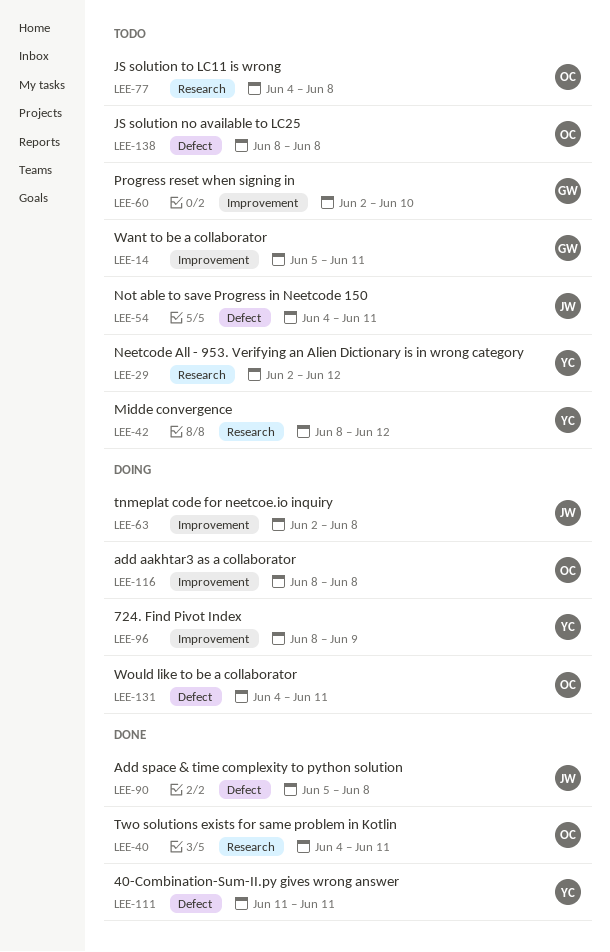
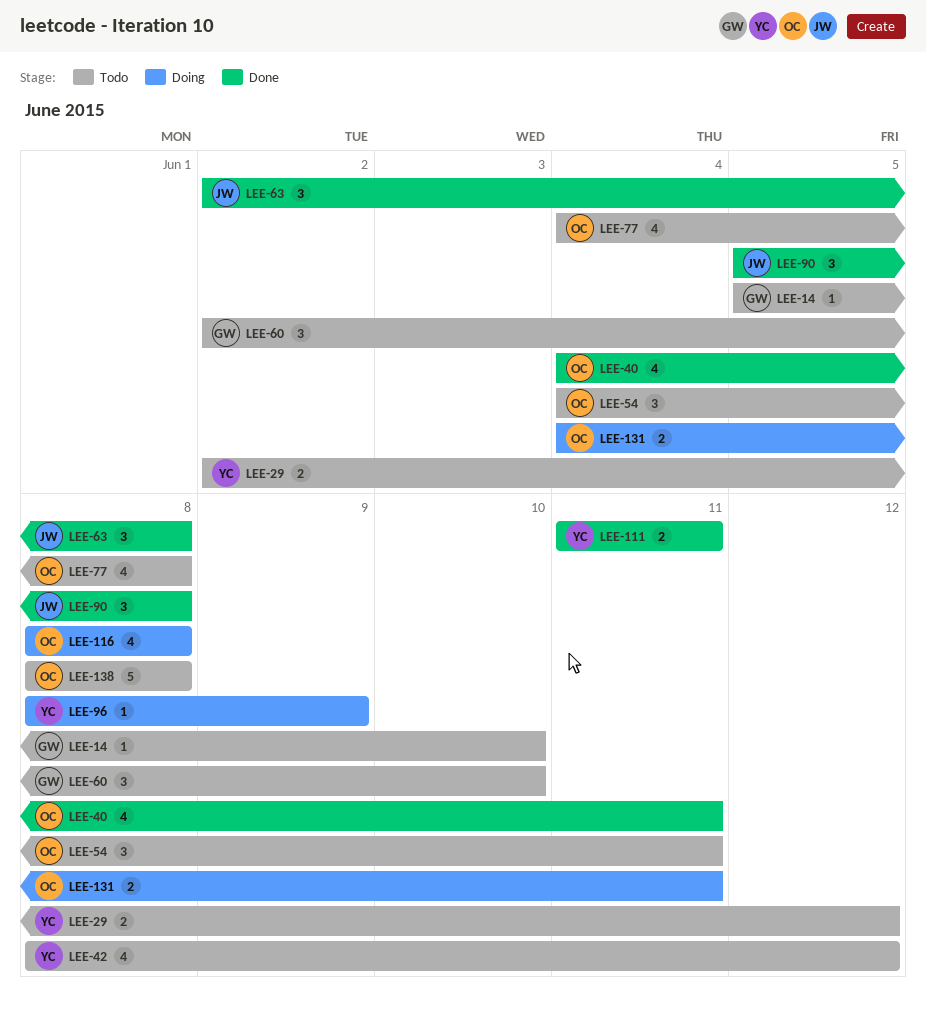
LEE-14, due: Jun 11 -> Jun 10
LEE-54, owner: JW -> OC
LEE-63, status: Doing -> Done

